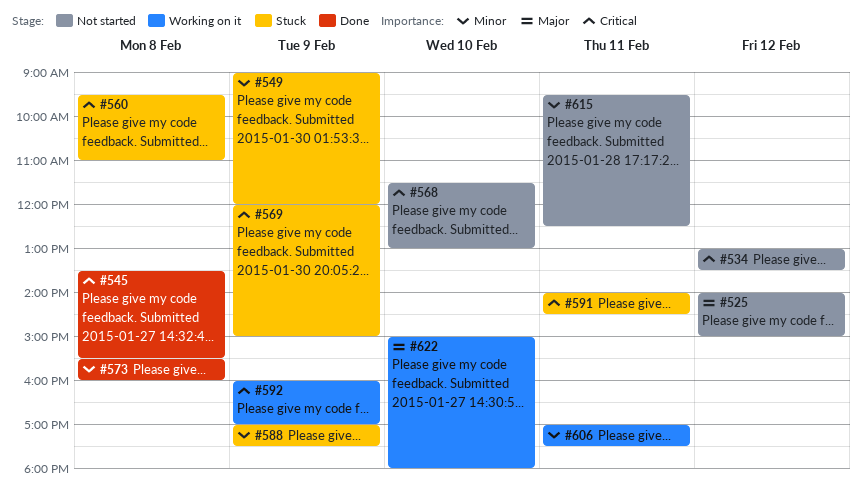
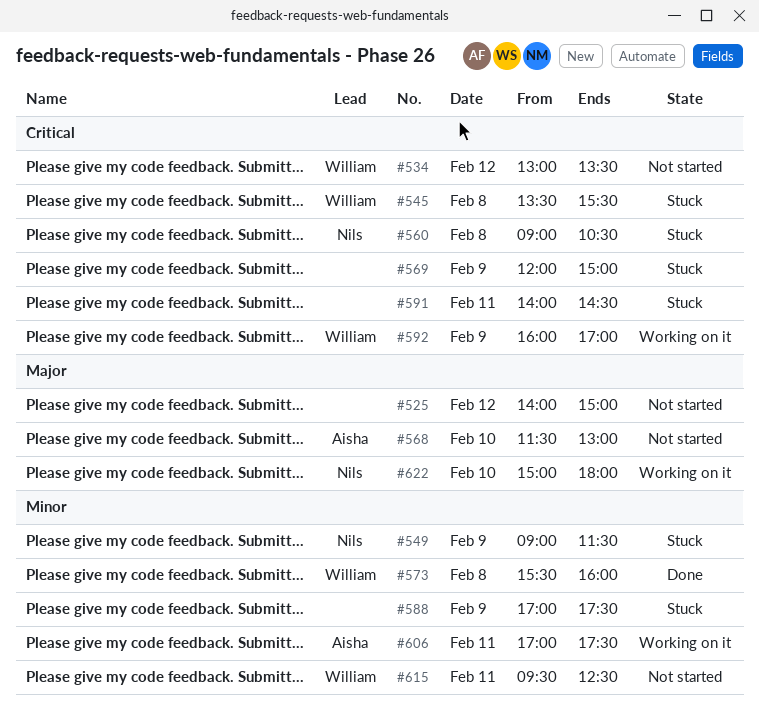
#545, status: Done -> Stuck
#549, ends: 12:00 -> 11:30
#560, begins: 09:30 -> 09:00
#560, ends: 11:00 -> 10:30
#568, priority: Critical -> Major

